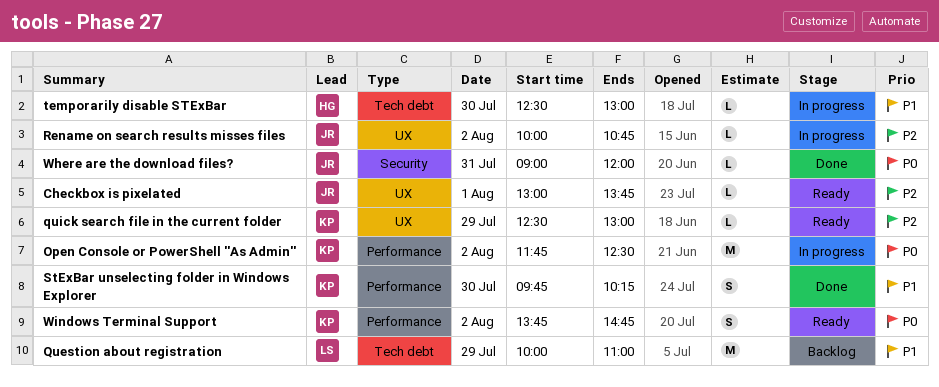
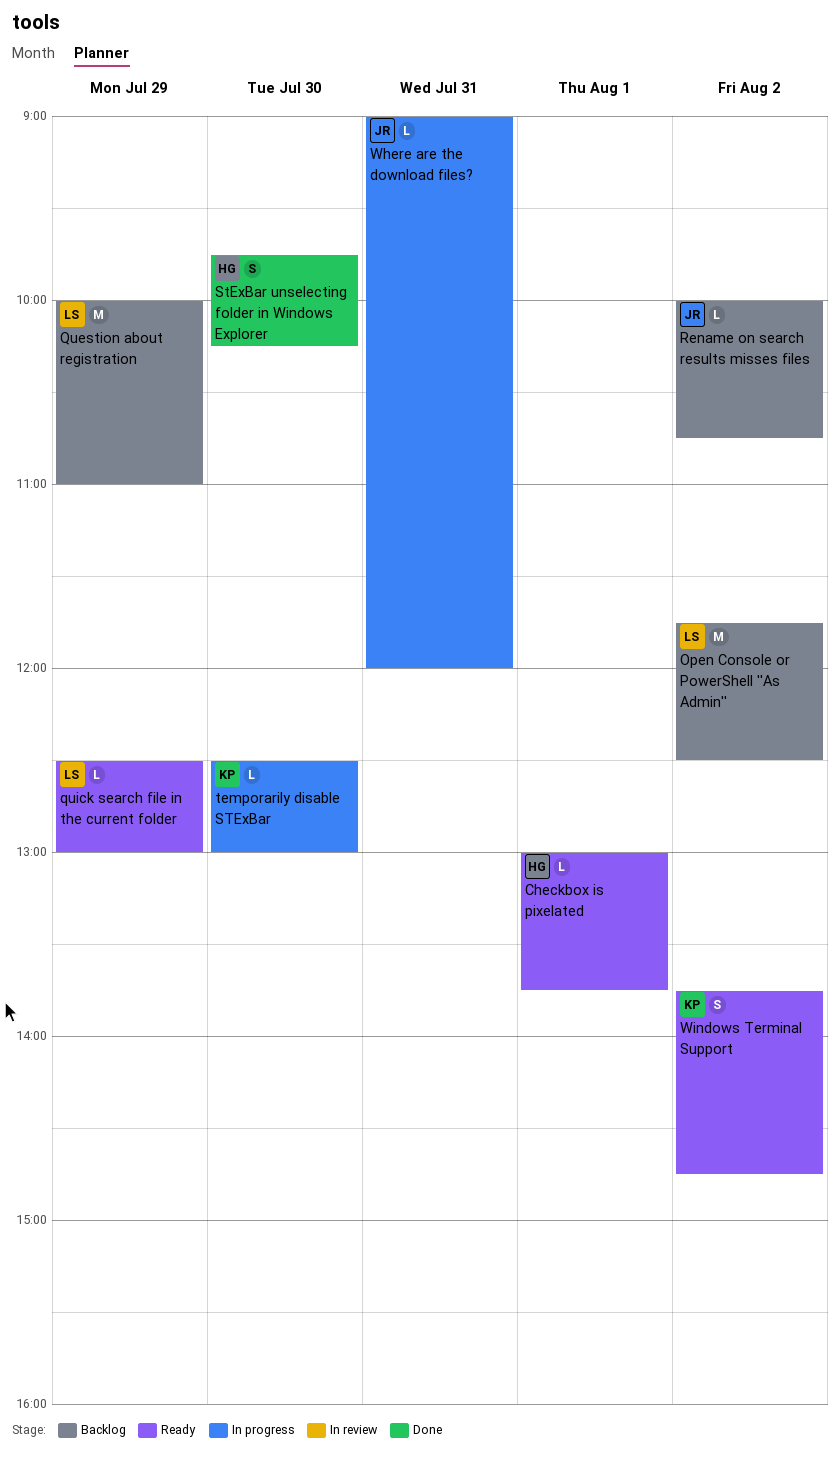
Checkbox is pixelated, owner: JR -> HG
Open Console or PowerShell ''As Admin'', status: In progress -> Backlog
Open Console or PowerShell ''As Admin'', owner: KP -> LS
quick search file in the current folder, owner: KP -> LS
Rename on search results misses files, status: In progress -> Backlog
StExBar unselecting folder in Windows Explorer, owner: KP -> HG
temporarily disable STExBar, owner: HG -> KP
Where are the download files?, status: Done -> In progress

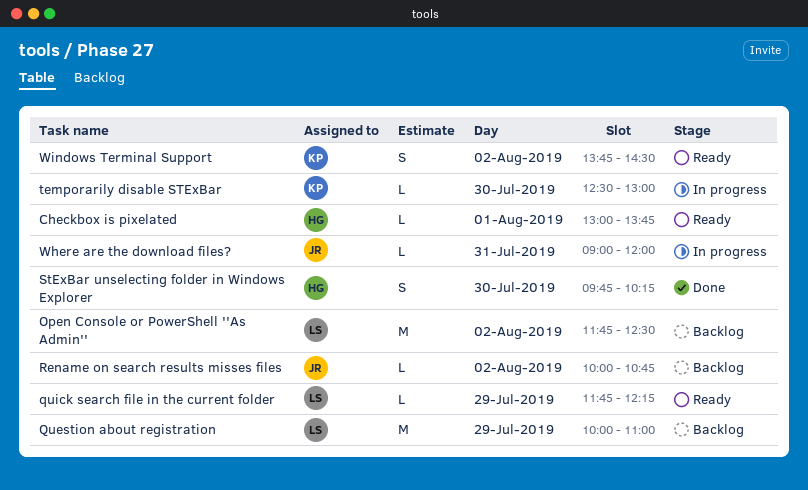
quick search file in the current folder, begins: 12:30 -> 11:45
quick search file in the current folder, ends: 13:00 -> 12:15
Windows Terminal Support, ends: 14:45 -> 14:30

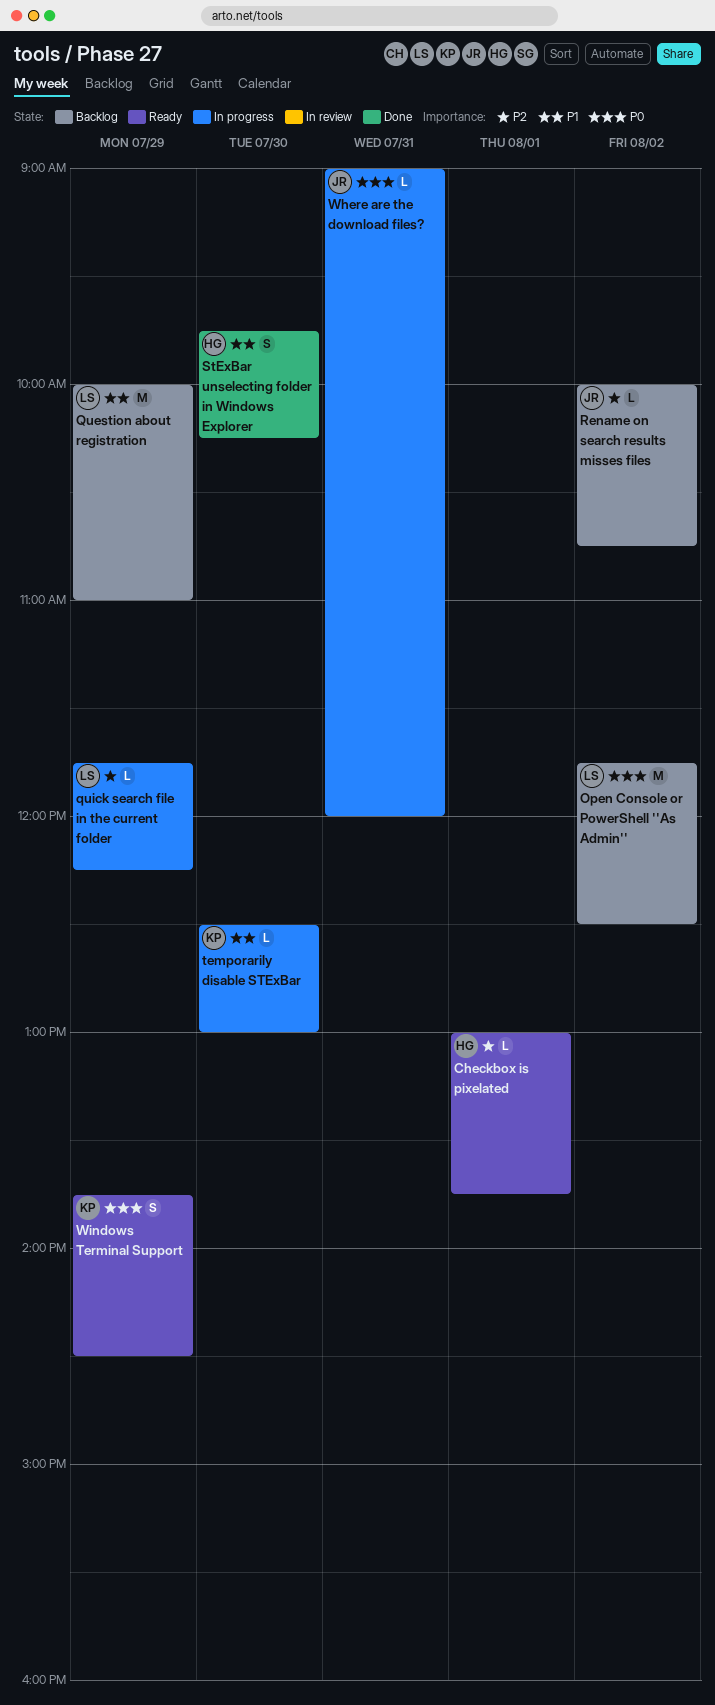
quick search file in the current folder, status: Ready -> In progress
Windows Terminal Support, day: Aug 2 -> Jul 29

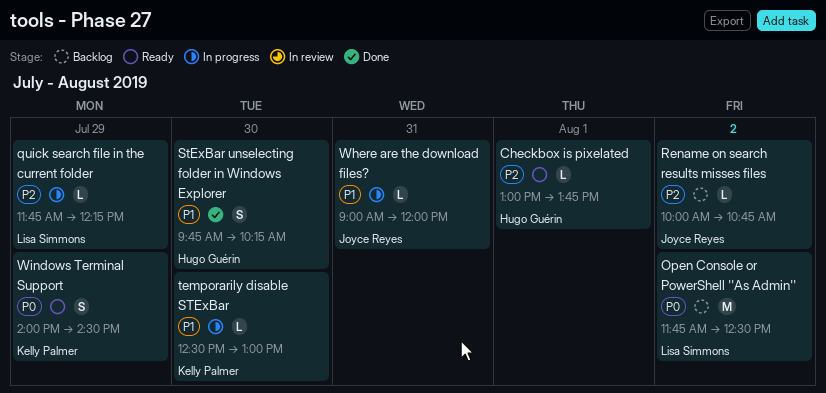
Question about registration: present -> none
Where are the download files?, priority: P0 -> P1
Windows Terminal Support, begins: 13:45 -> 14:00

